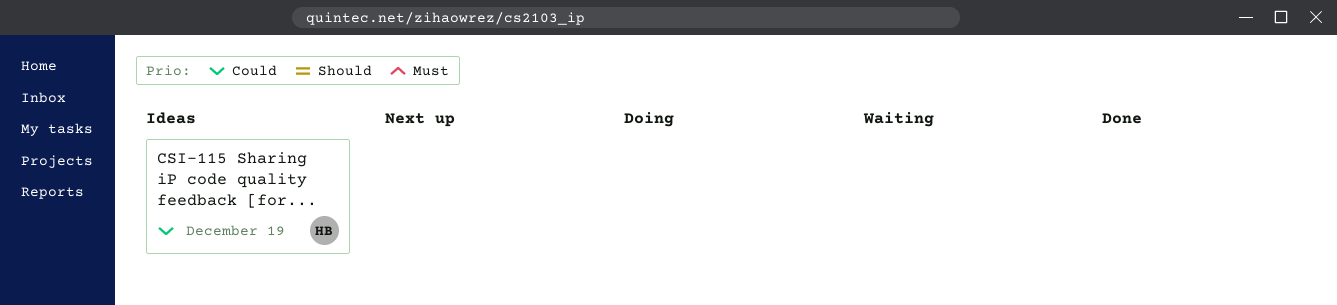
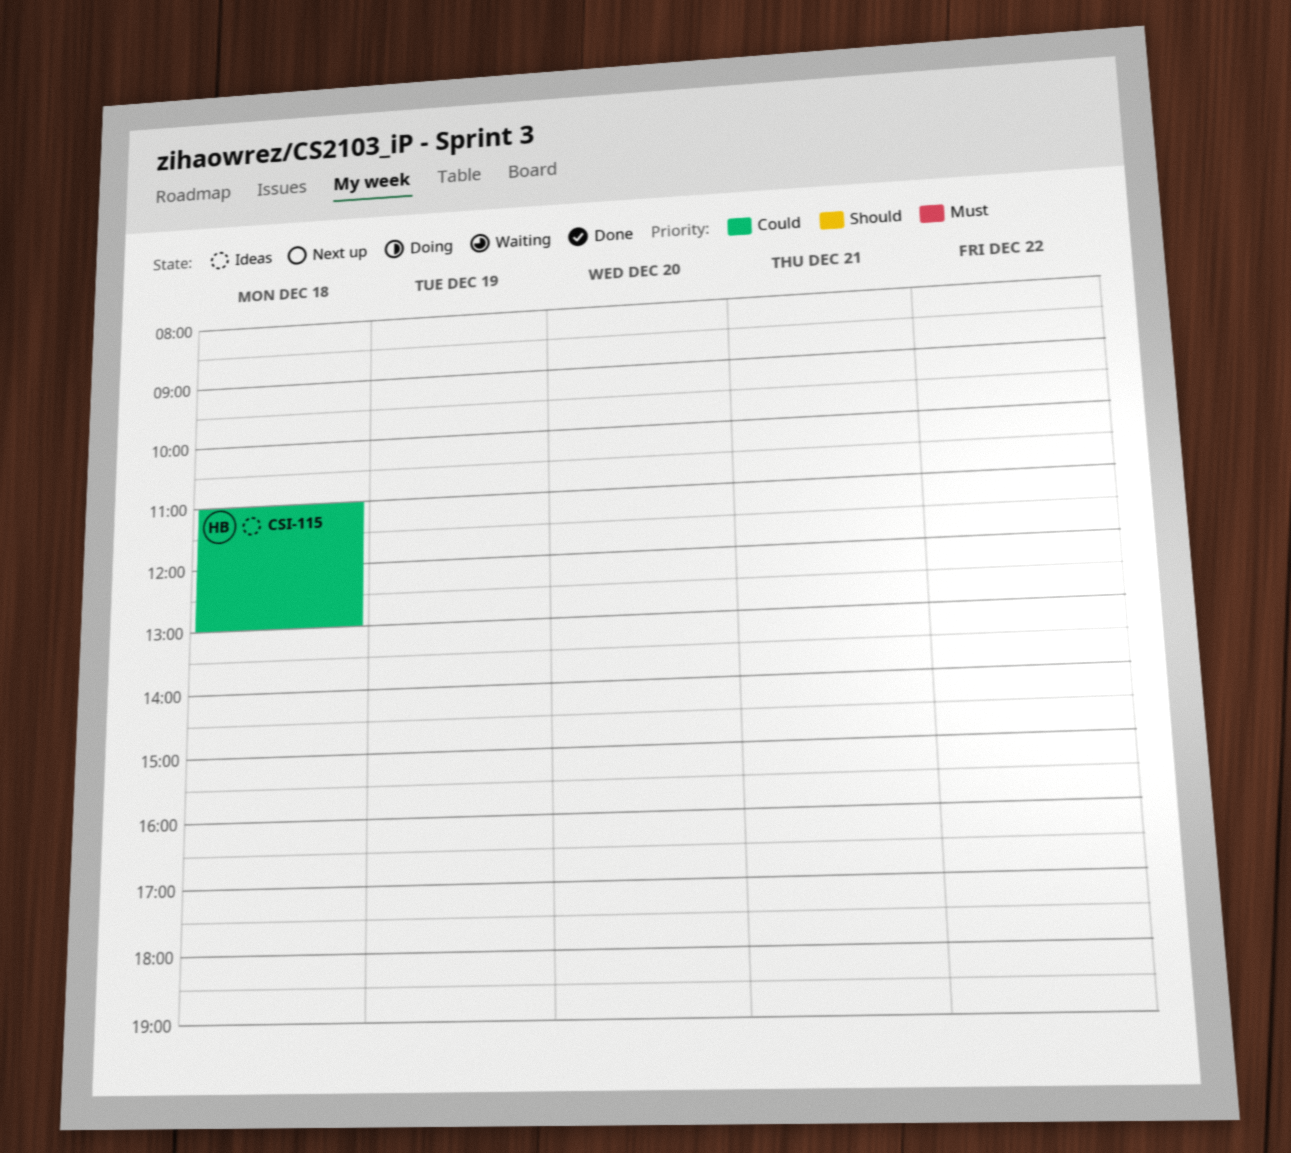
CSI-115, day: Dec 19 -> Dec 18

